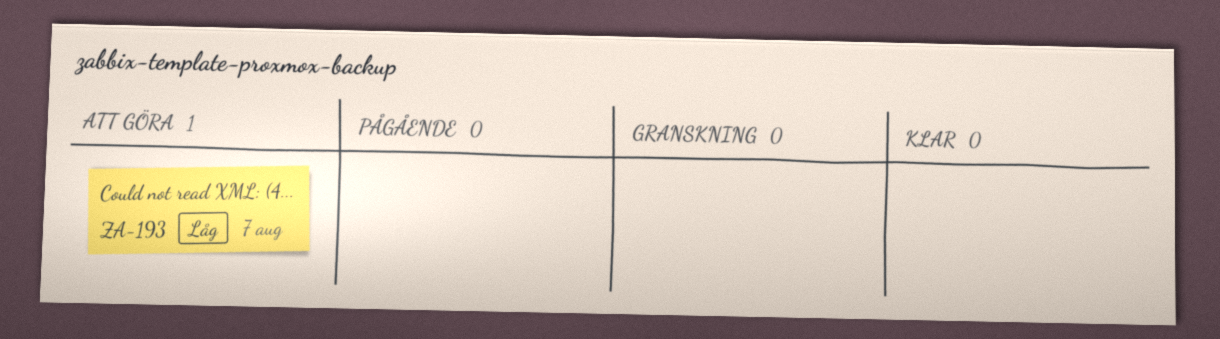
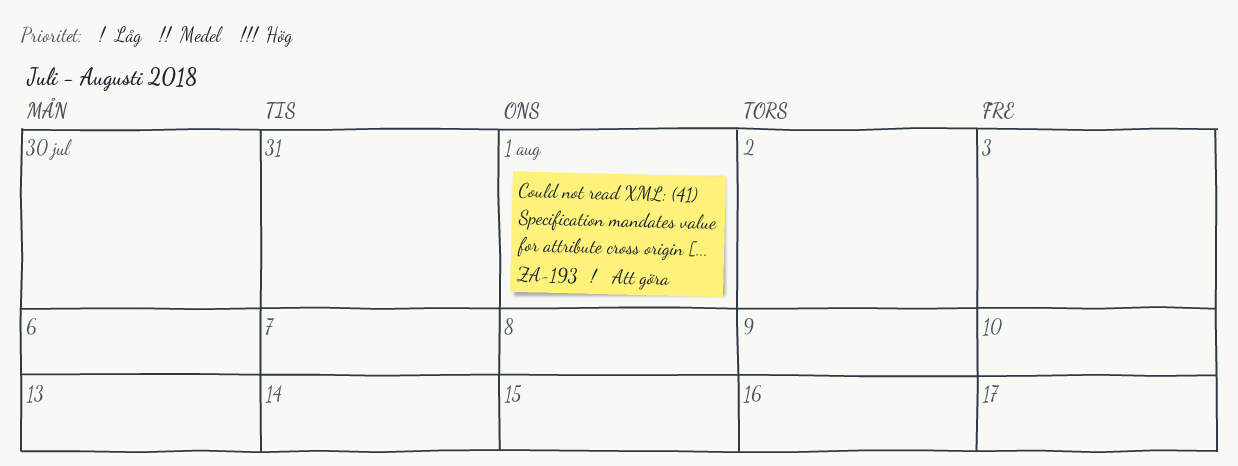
ZA-193, due: Aug 7 -> Aug 1

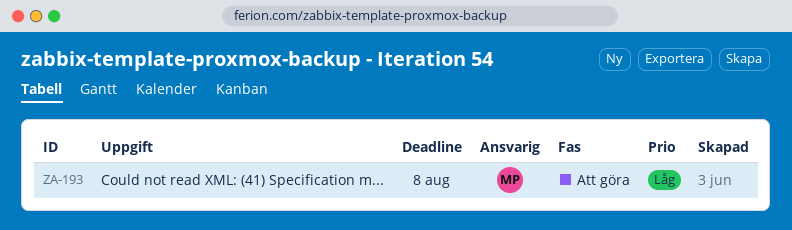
ZA-193, due: Aug 1 -> Aug 8

